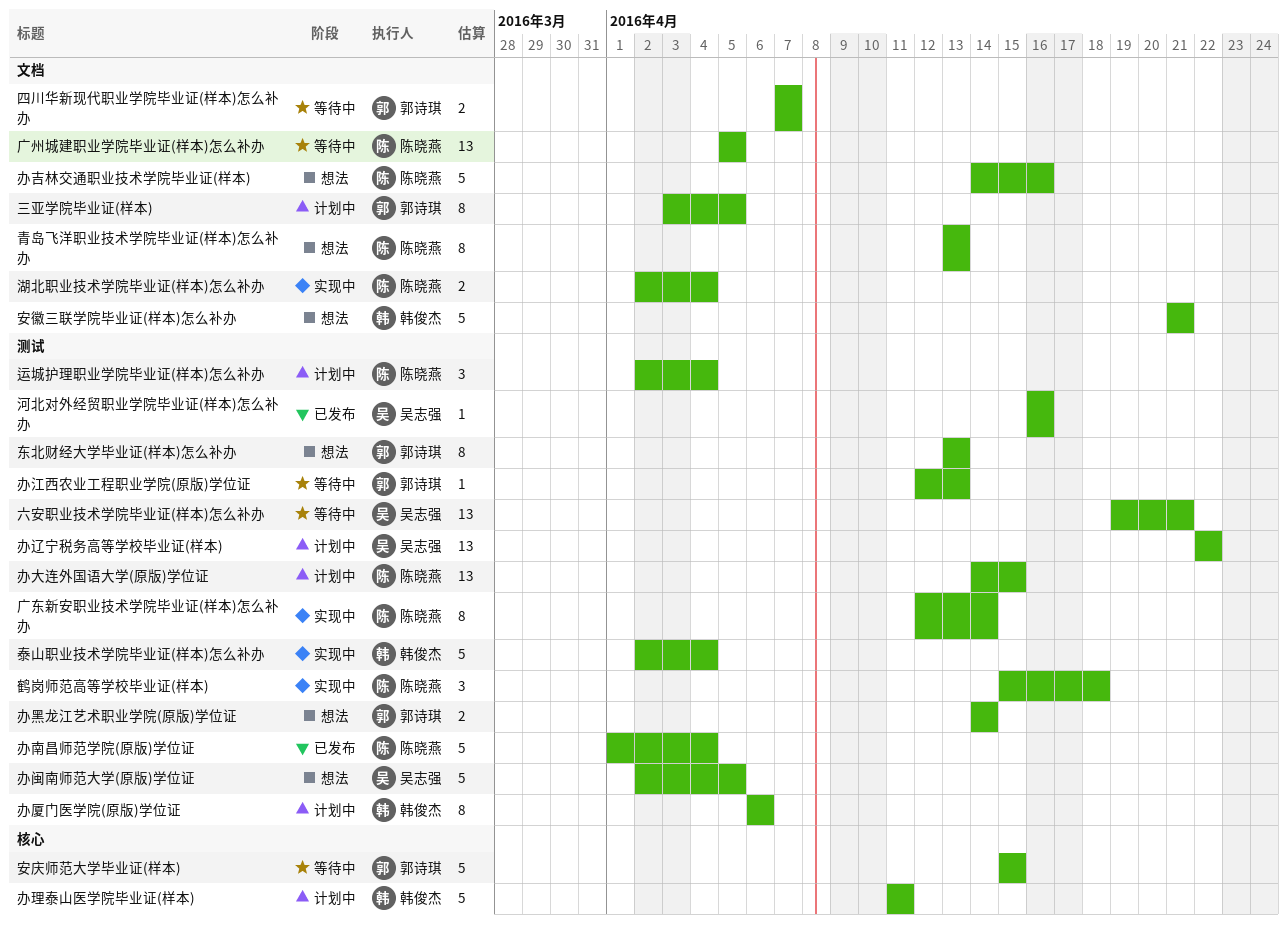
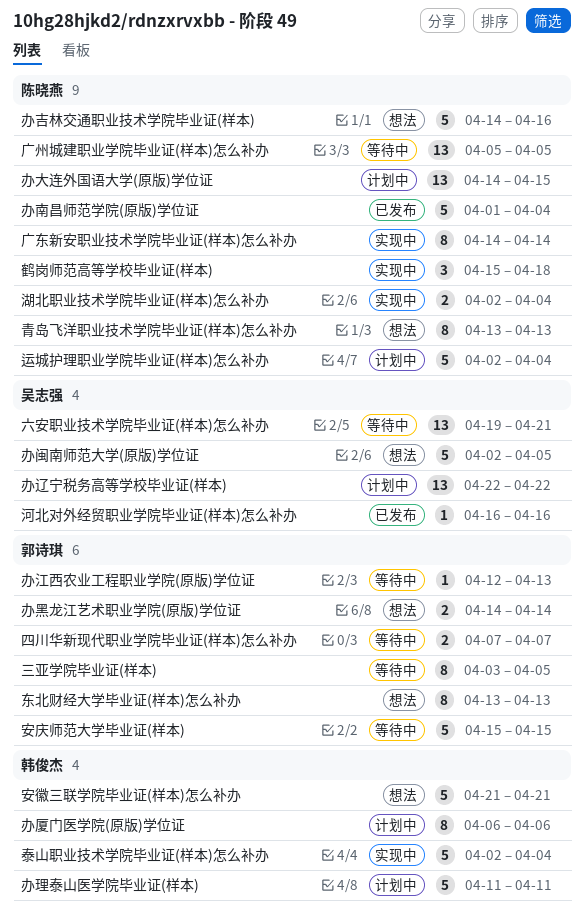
三亚学院毕业证(样本), status: 计划中 -> 等待中
广东新安职业技术学院毕业证(样本)怎么补办, start: Apr 12 -> Apr 14
运城护理职业学院毕业证(样本)怎么补办, estimate: 3 -> 5

